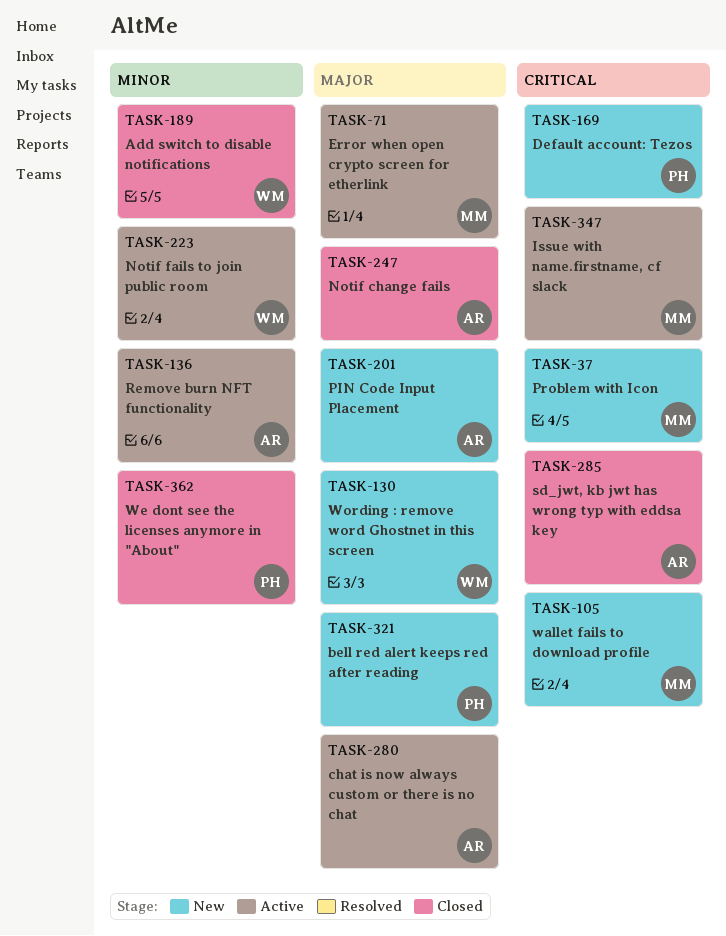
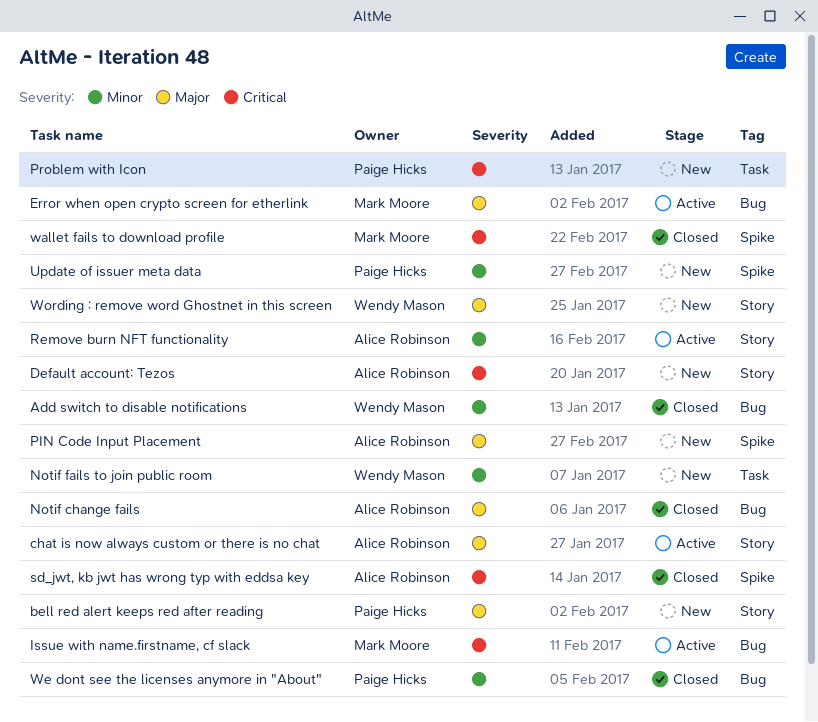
Default account: Tezos, owner: Paige Hicks -> Alice Robinson
Notif fails to join public room, status: Active -> New
Problem with Icon, owner: Mark Moore -> Paige Hicks
Update of issuer meta data: none -> present
wallet fails to download profile, status: New -> Closed

